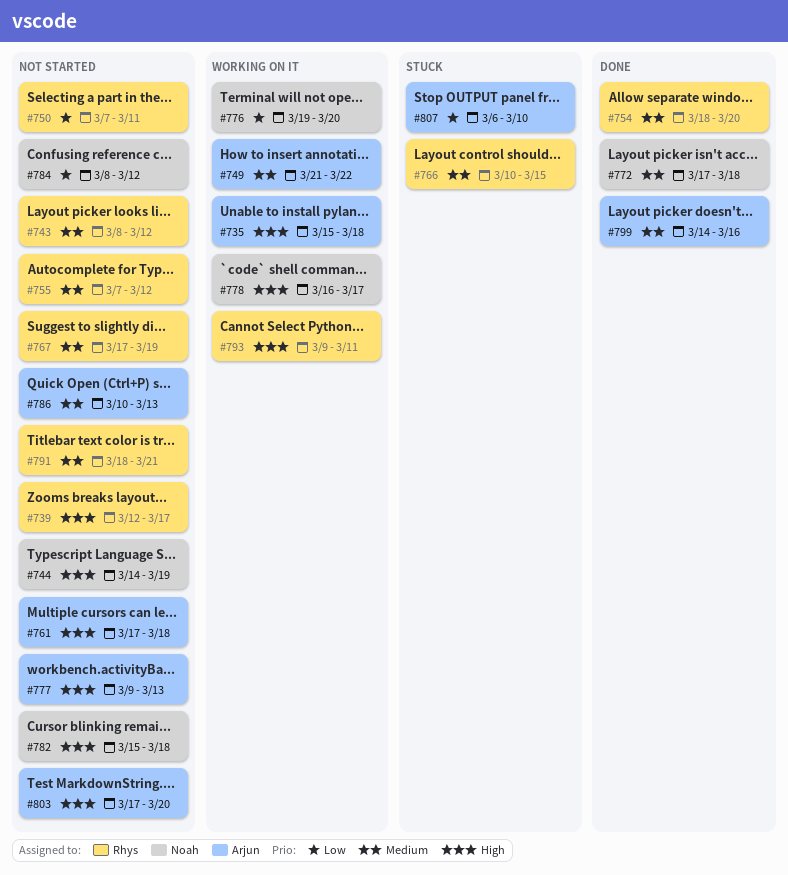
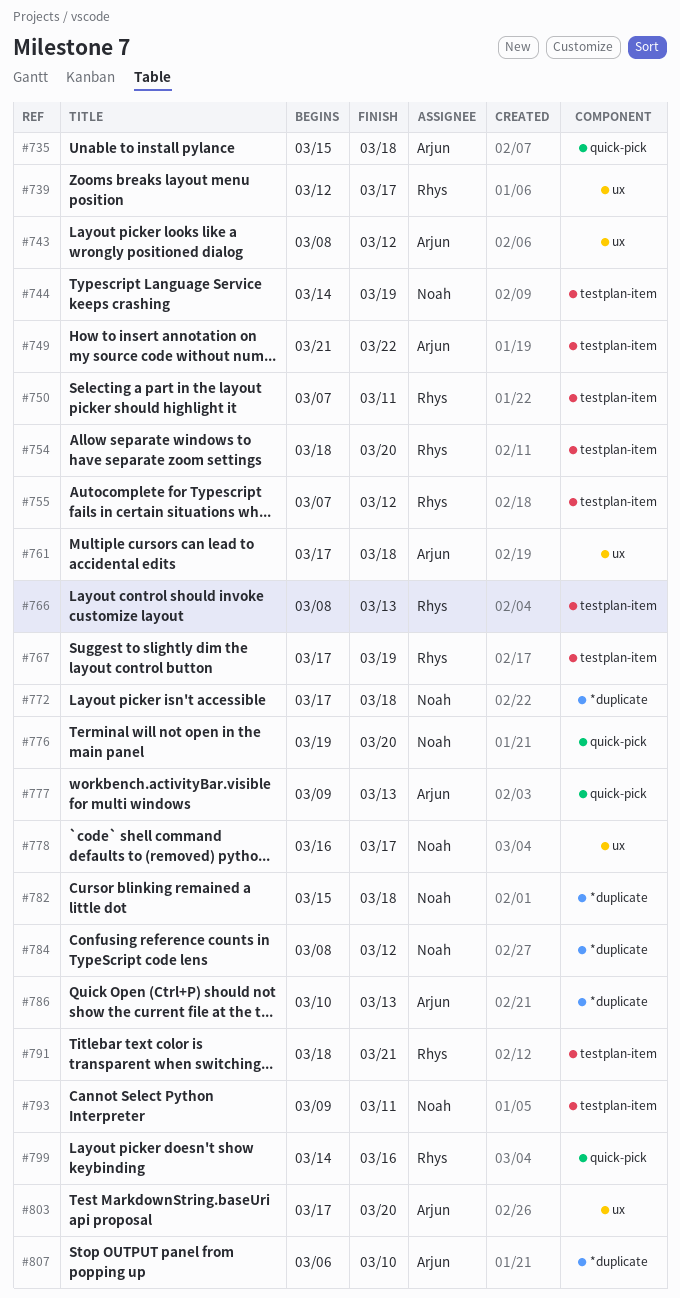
#743, owner: Rhys -> Arjun
#766, start: Mar 10 -> Mar 8
#766, due: Mar 15 -> Mar 13
#793, owner: Rhys -> Noah
#799, owner: Arjun -> Rhys

